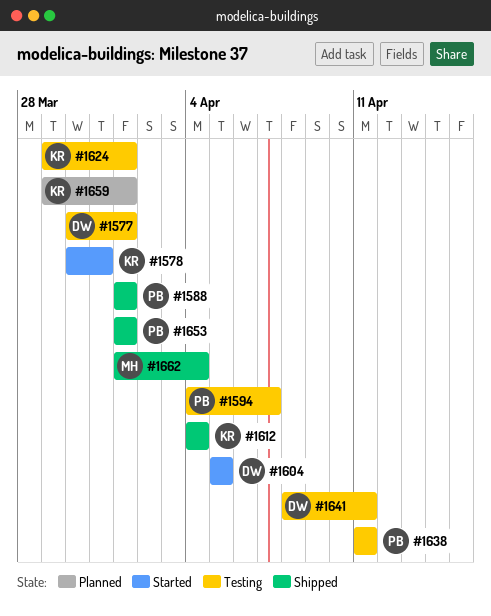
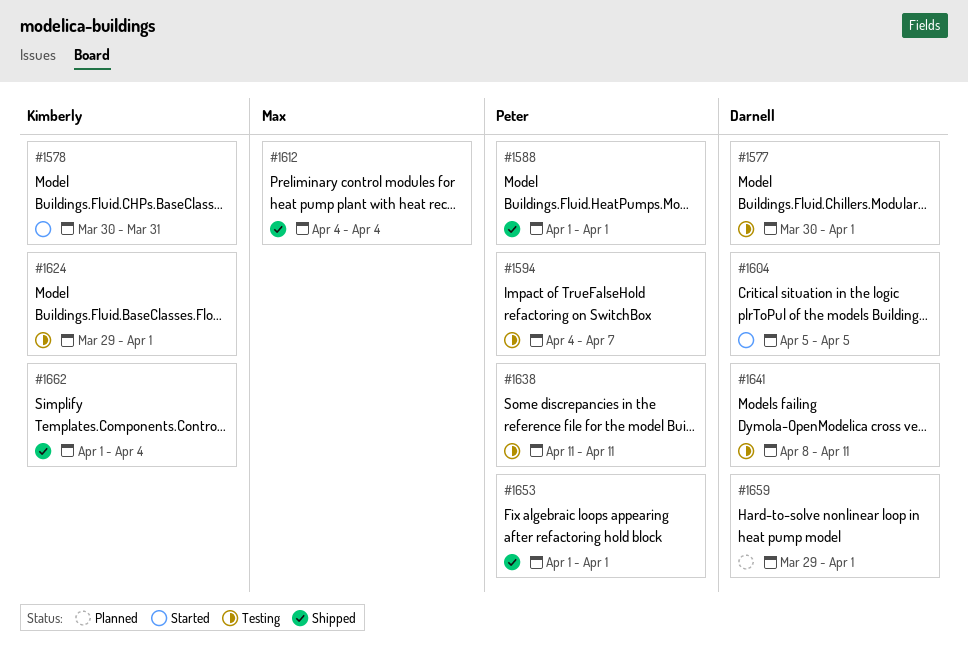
#1612, owner: Kimberly -> Max
#1659, owner: Kimberly -> Darnell
#1662, owner: Max -> Kimberly

